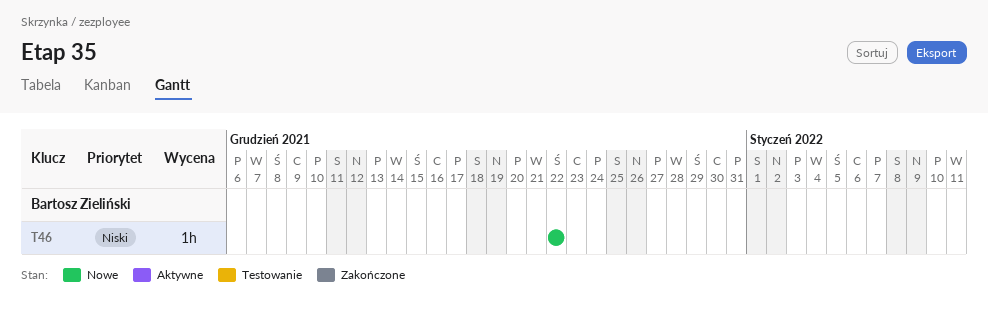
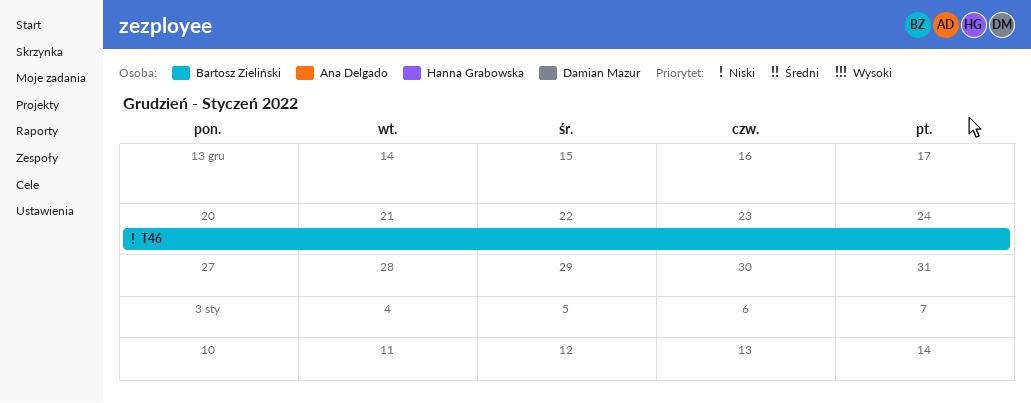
T46, start: Dec 22 -> Dec 20
T46, due: Dec 22 -> Dec 24

